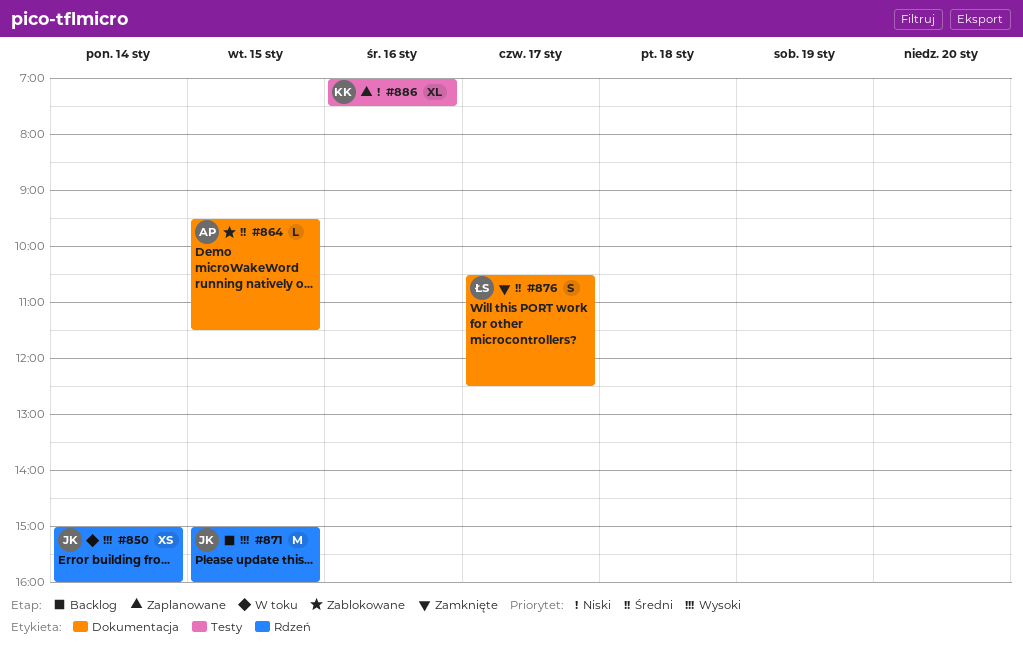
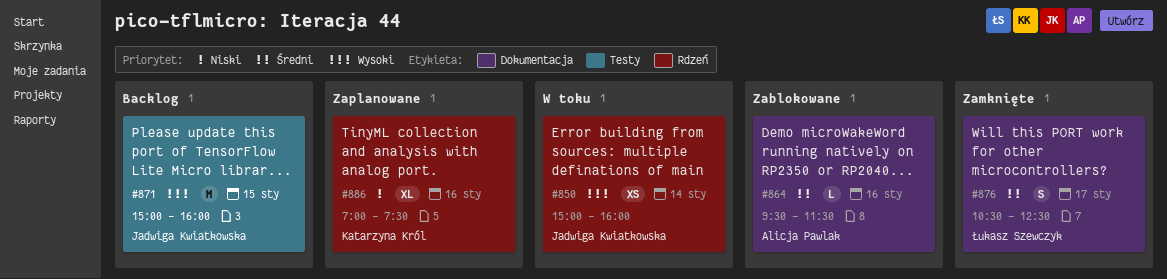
#864, day: Jan 15 -> Jan 16
#871, label: Rdzeń -> Testy
#886, label: Testy -> Rdzeń

